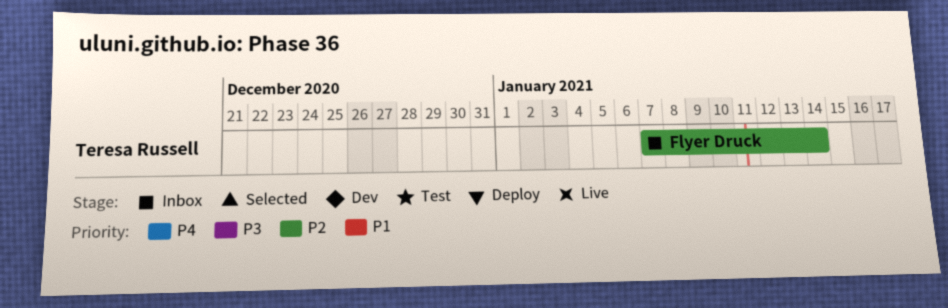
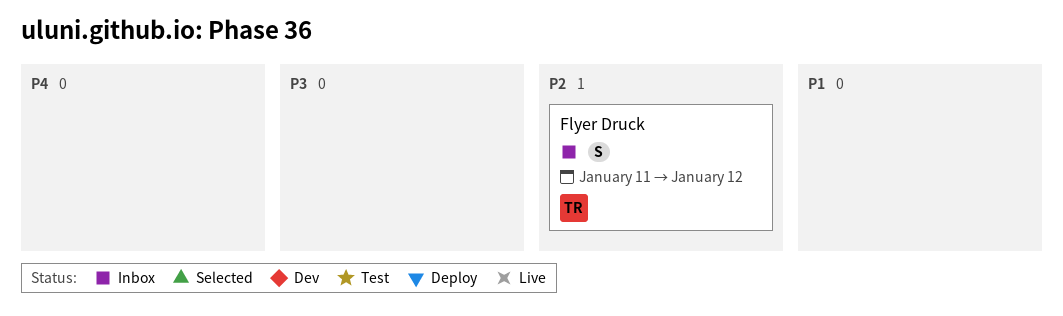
Flyer Druck, start: Jan 7 -> Jan 11
Flyer Druck, due: Jan 14 -> Jan 12

